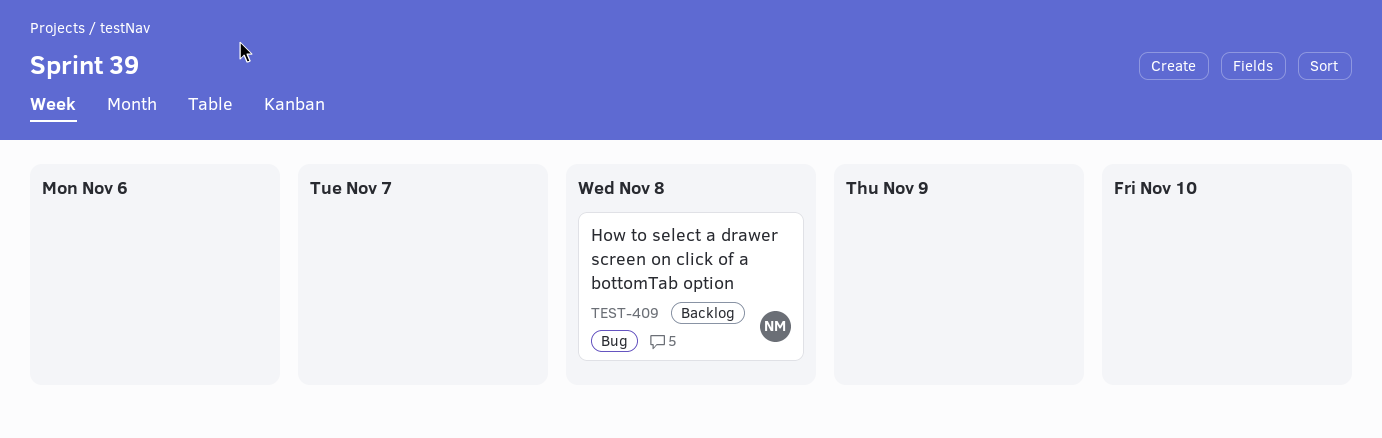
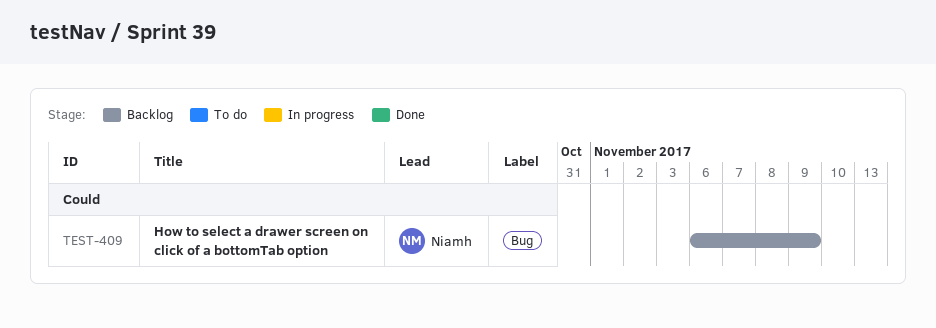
TEST-409, due: Nov 8 -> Nov 9

